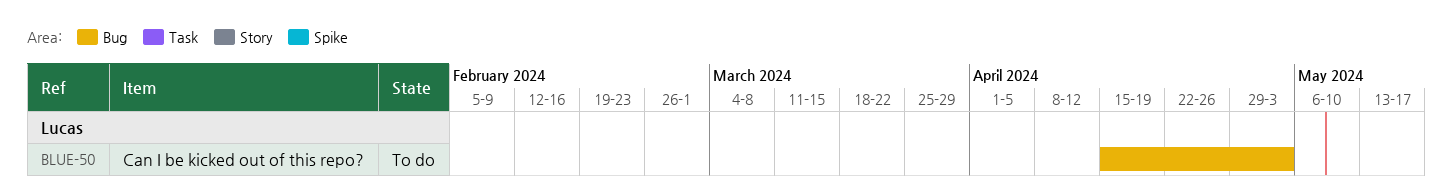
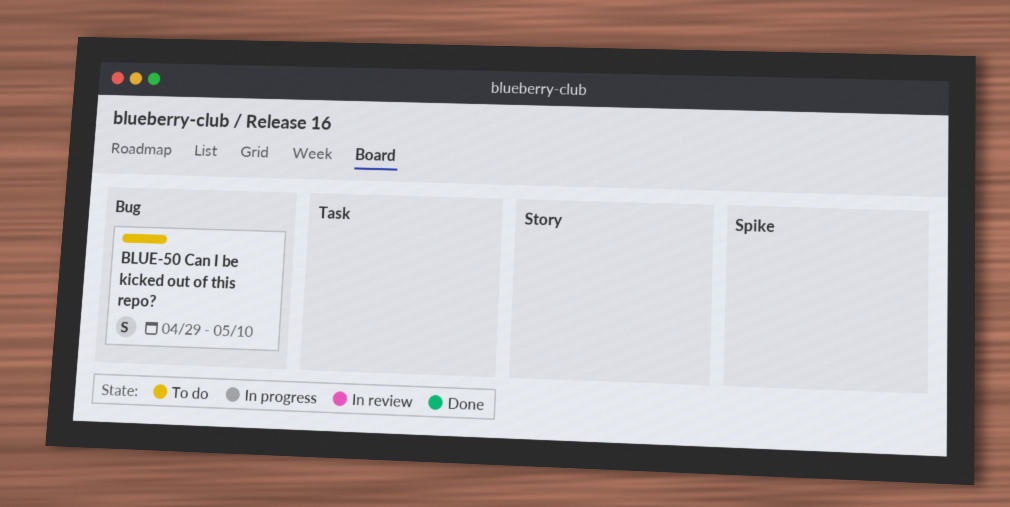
BLUE-50, start: Apr 15 -> Apr 29
BLUE-50, due: May 3 -> May 10

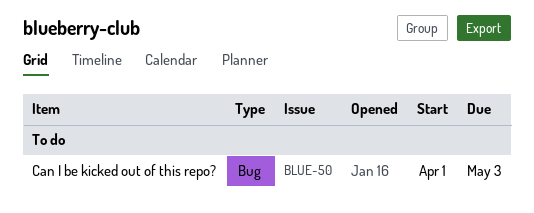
BLUE-50, start: Apr 29 -> Apr 1
BLUE-50, due: May 10 -> May 3

